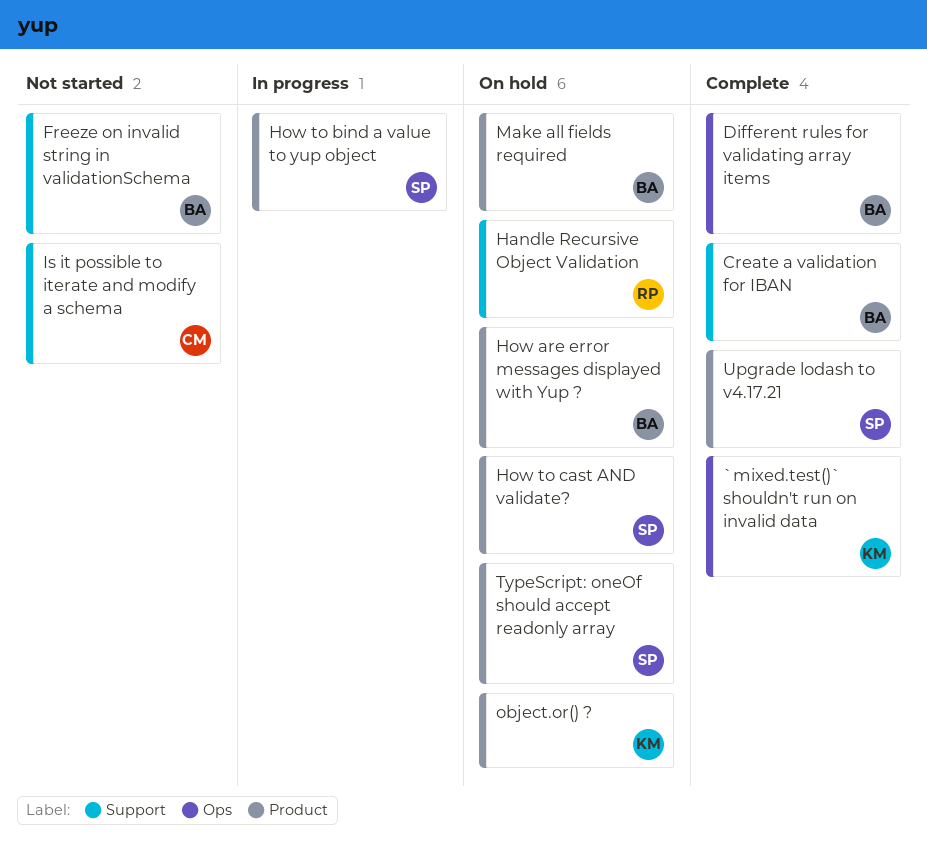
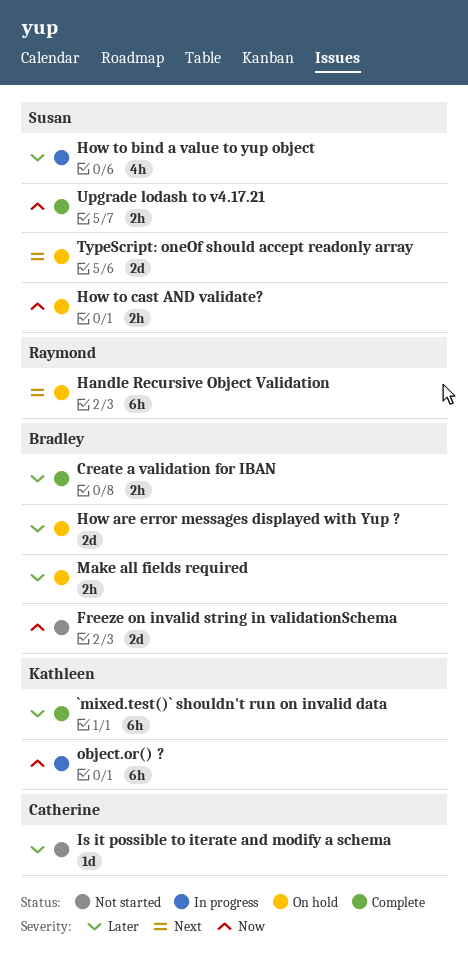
Different rules for validating array items: present -> none
object.or() ?, status: On hold -> In progress

